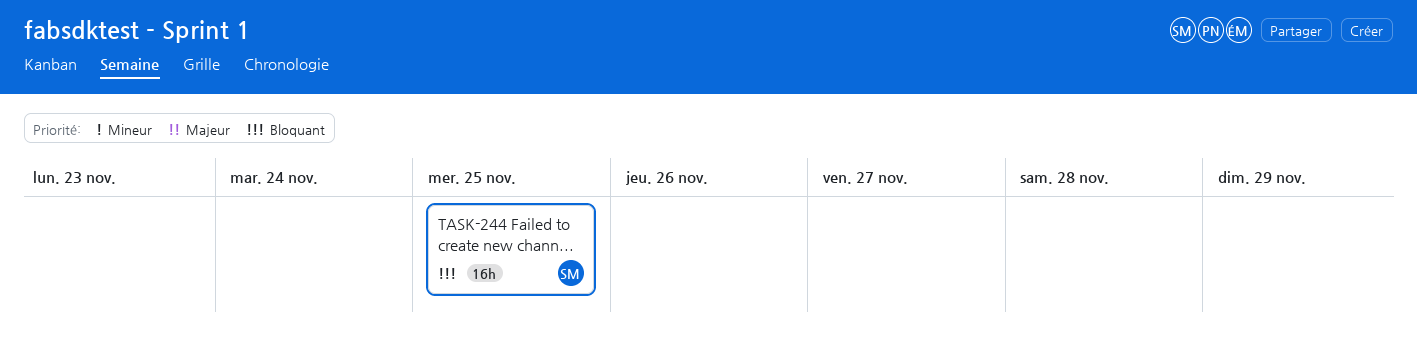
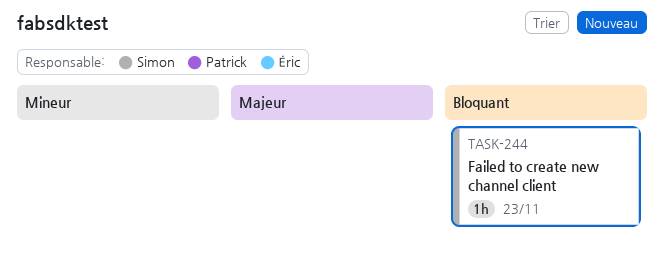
TASK-244, estimate: 16h -> 1h
TASK-244, due: Nov 25 -> Nov 23

